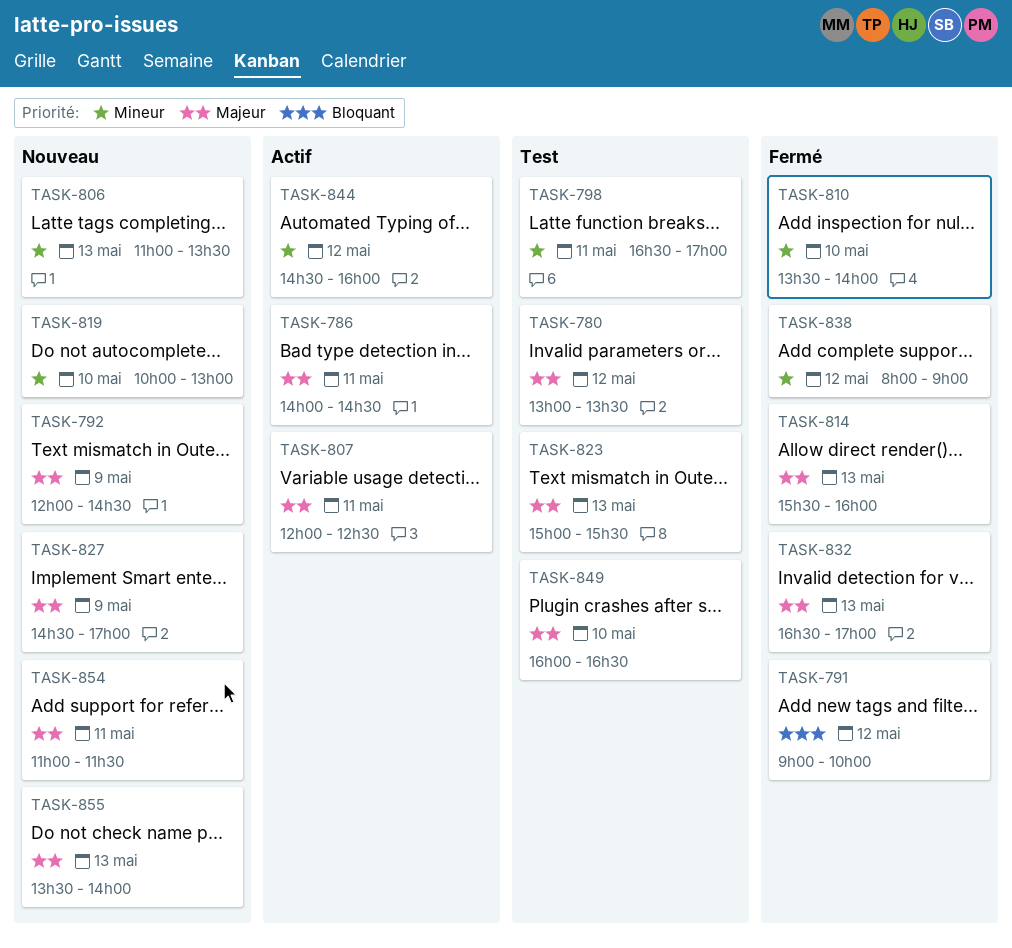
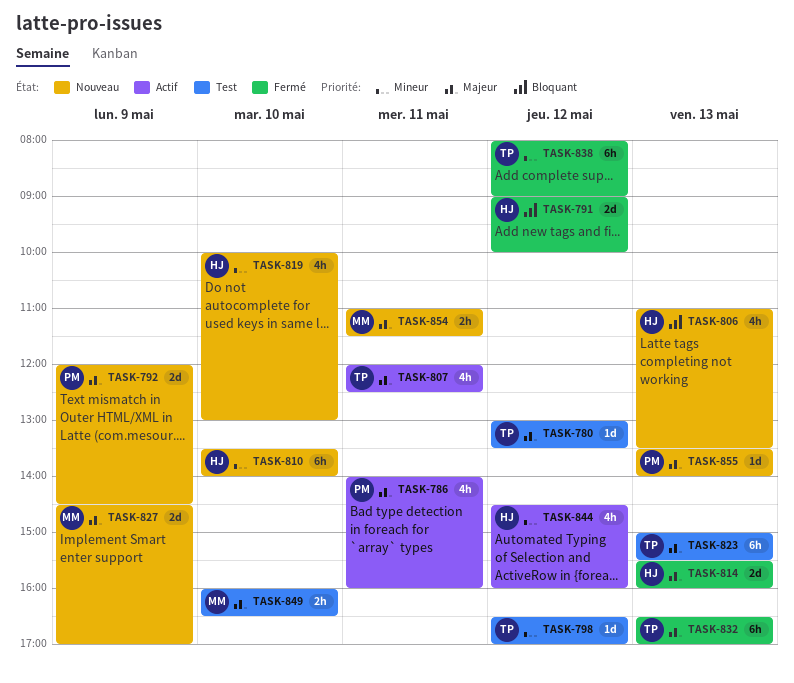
TASK-786, ends: 14:30 -> 16:00
TASK-798, day: May 11 -> May 12
TASK-806, priority: Mineur -> Bloquant
TASK-810, status: Fermé -> Nouveau

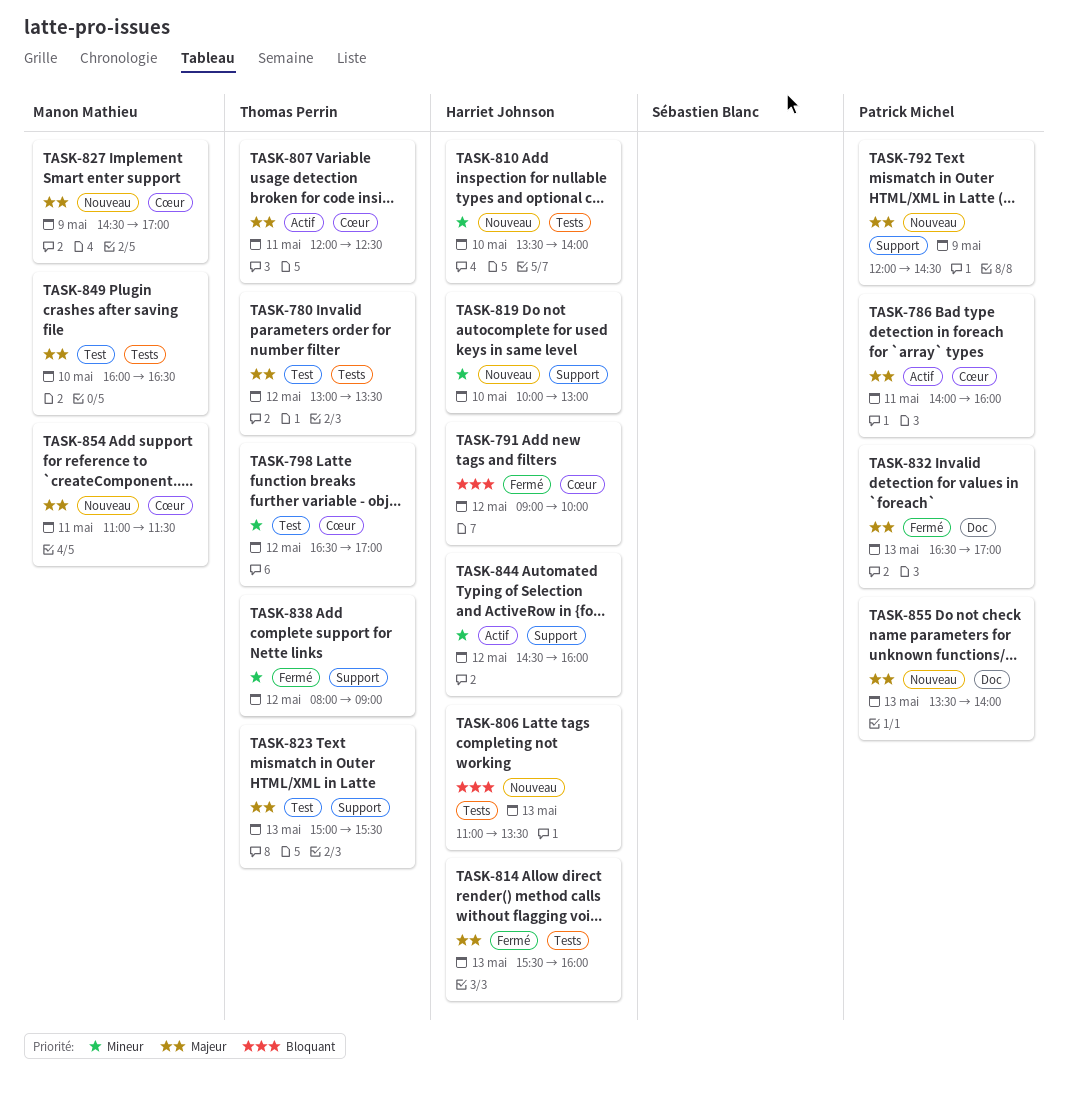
TASK-832, owner: Thomas Perrin -> Patrick Michel

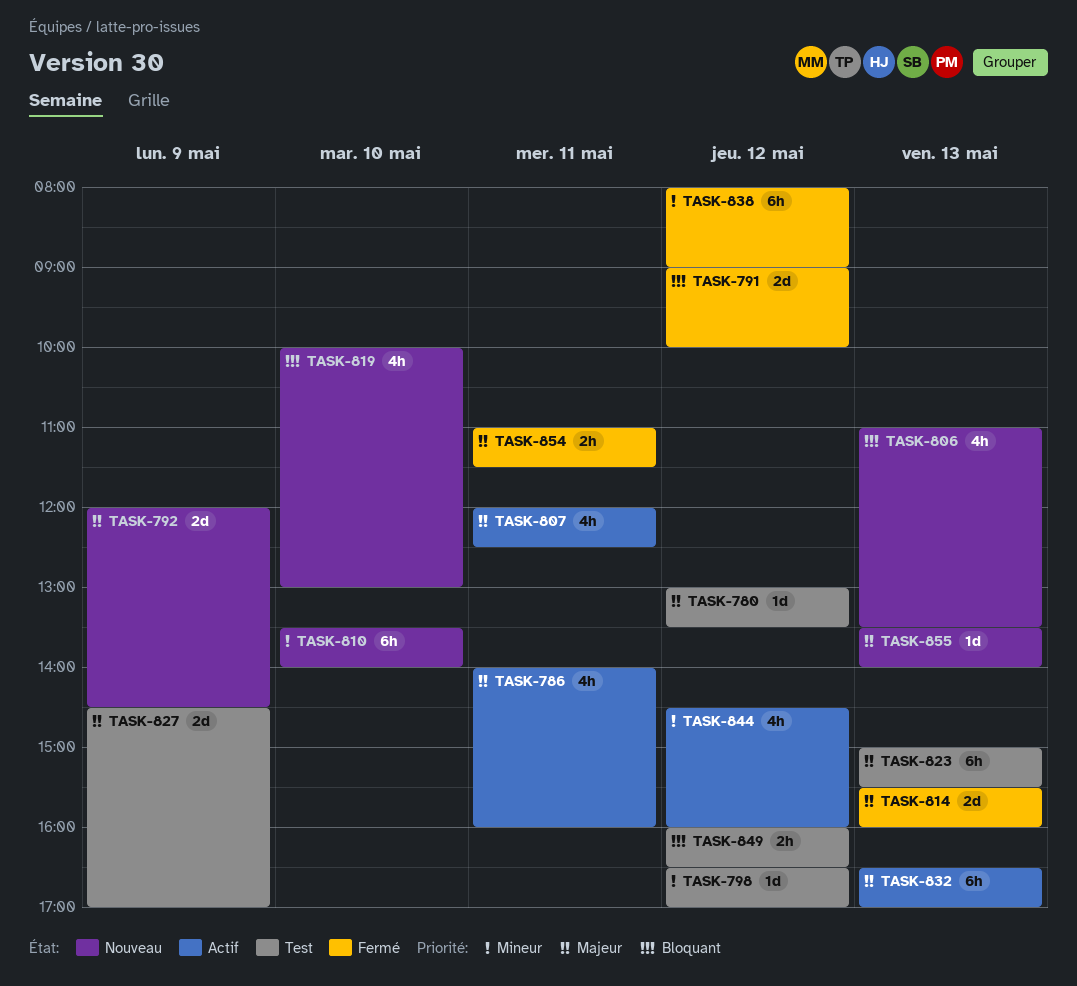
TASK-819, priority: Mineur -> Bloquant
TASK-827, status: Nouveau -> Test
TASK-832, status: Fermé -> Actif
TASK-849, priority: Majeur -> Bloquant
TASK-849, day: May 10 -> May 12
TASK-854, status: Nouveau -> Fermé

